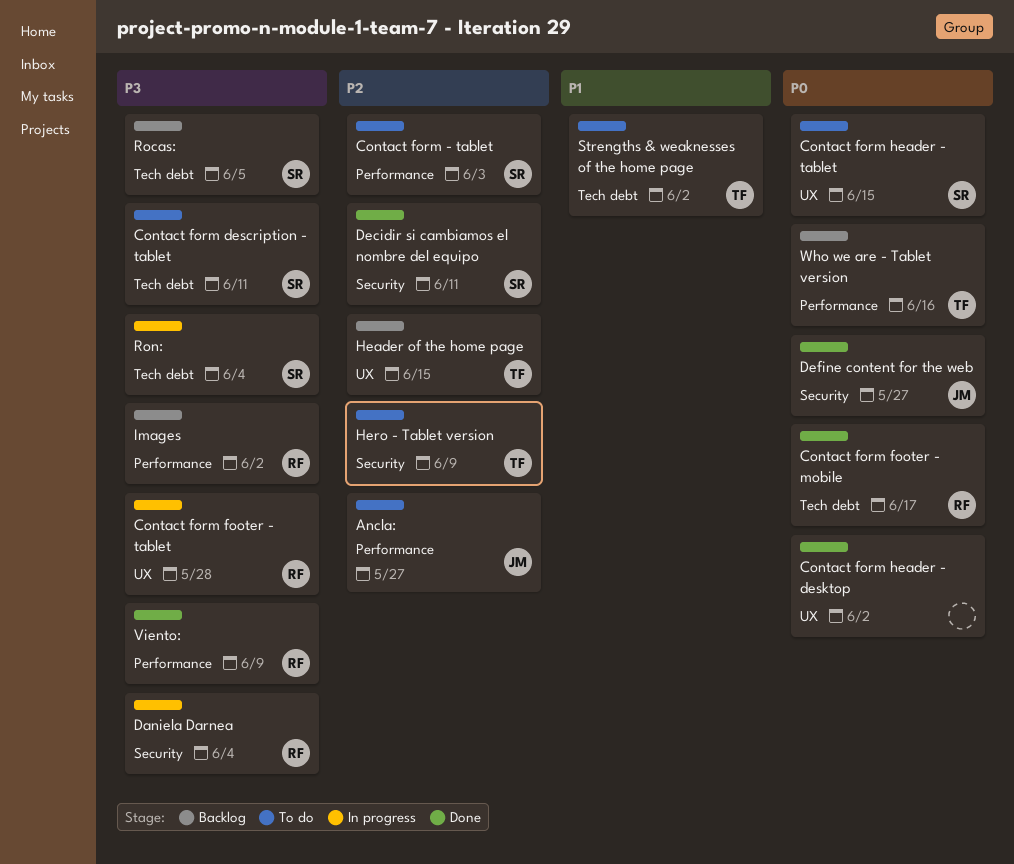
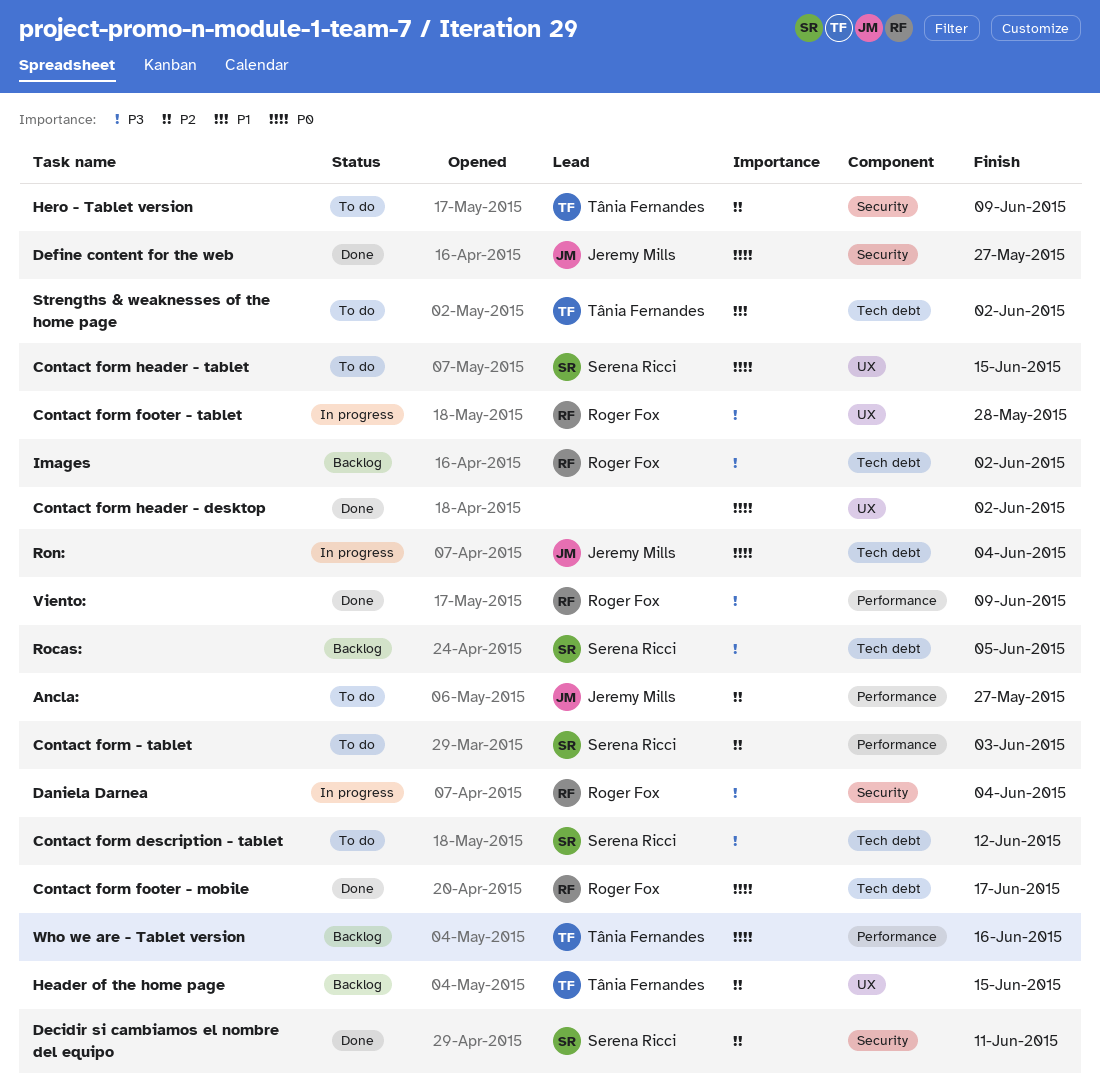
Contact form description - tablet, due: Jun 11 -> Jun 12
Images, label: Performance -> Tech debt
Ron:, owner: Serena Ricci -> Jeremy Mills
Ron:, priority: P3 -> P0

